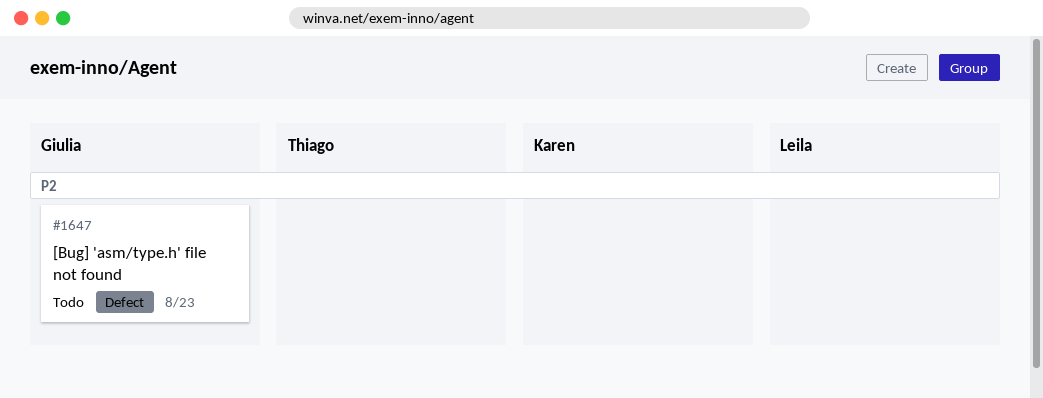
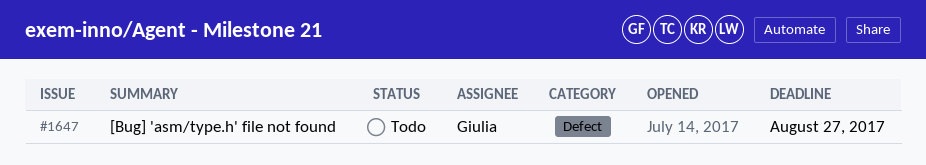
#1647, due: Aug 23 -> Aug 27

